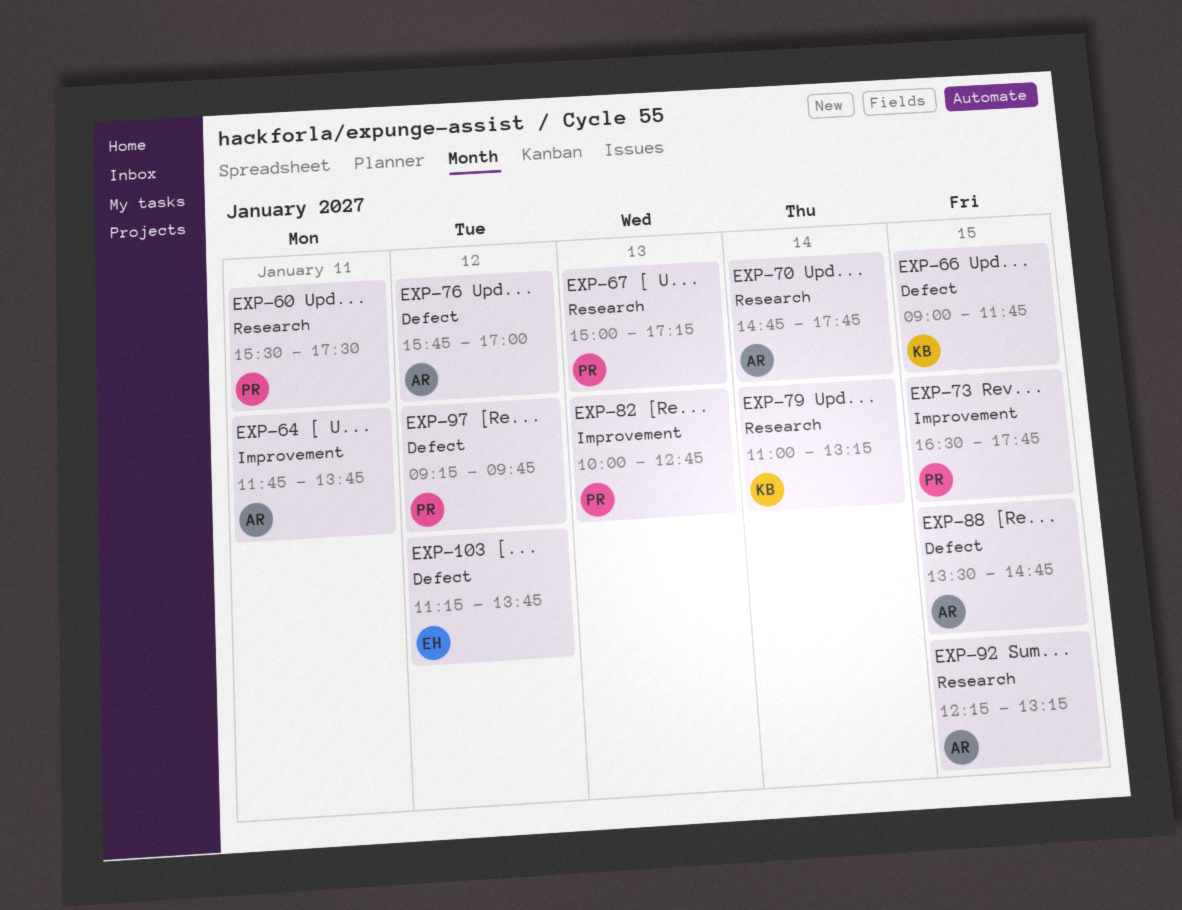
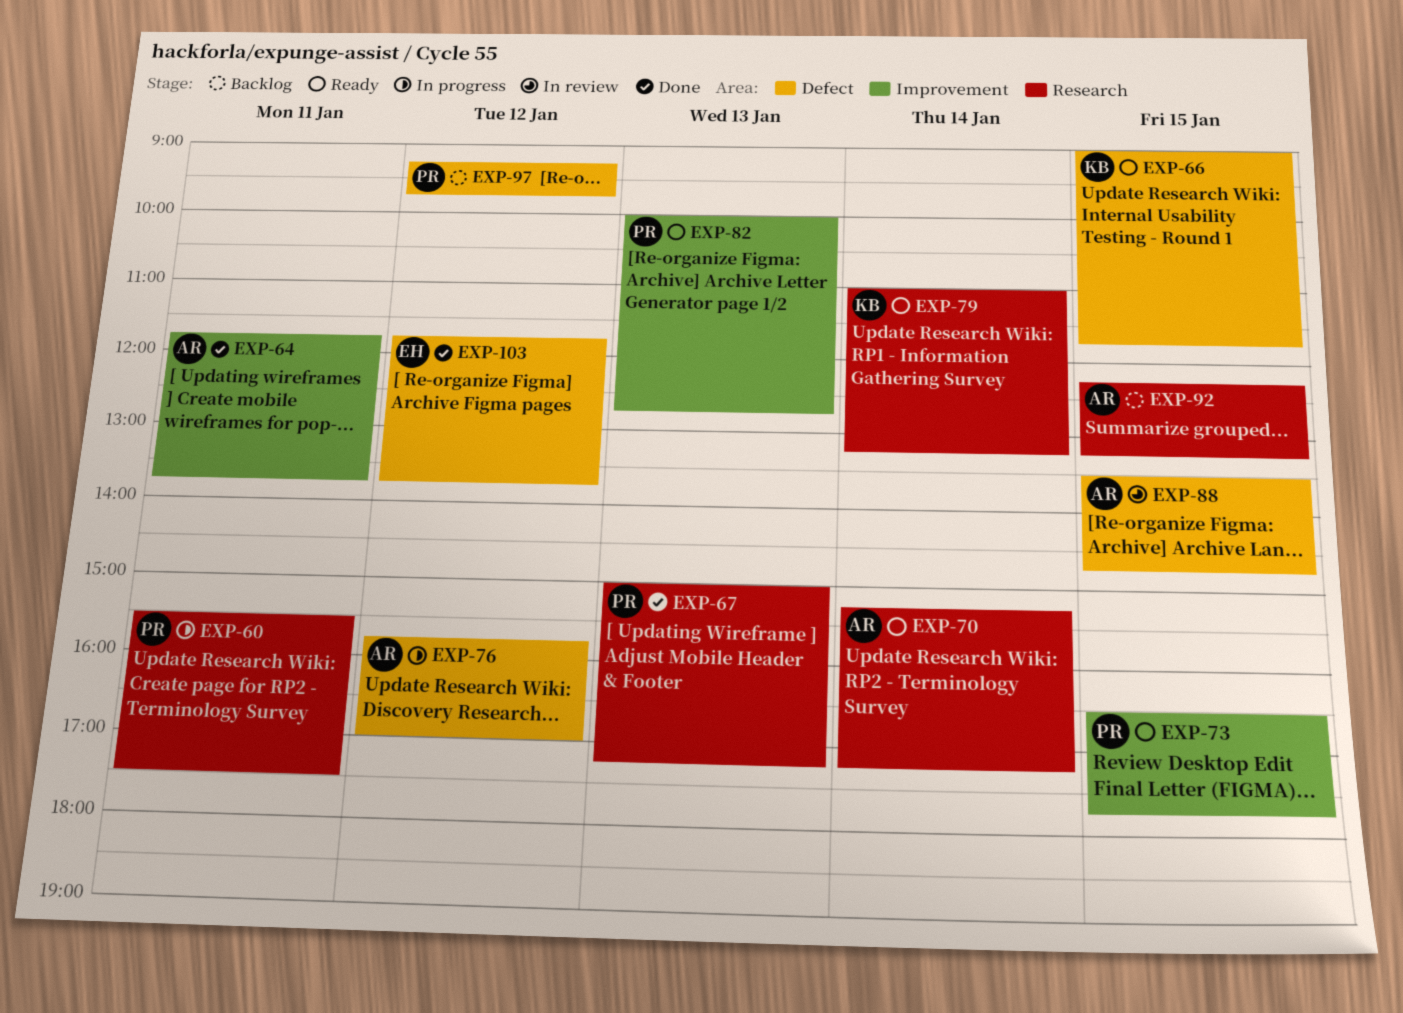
EXP-70, begins: 14:45 -> 15:15
EXP-70, ends: 17:45 -> 17:15
EXP-103, begins: 11:15 -> 11:45

